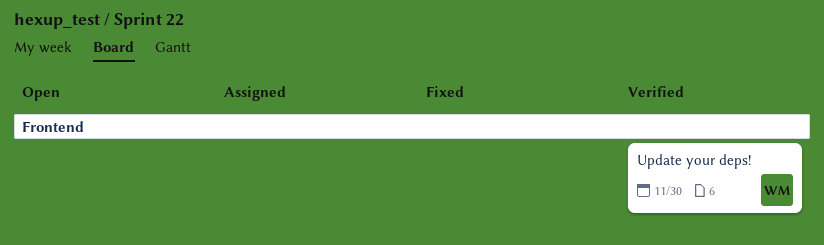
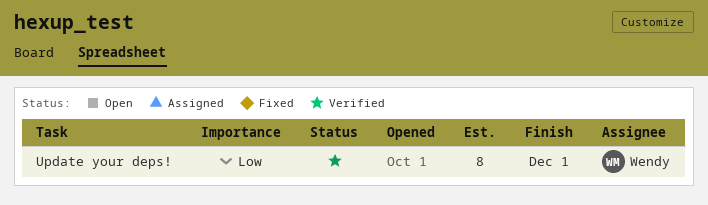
Update your deps!, due: Nov 30 -> Dec 1

